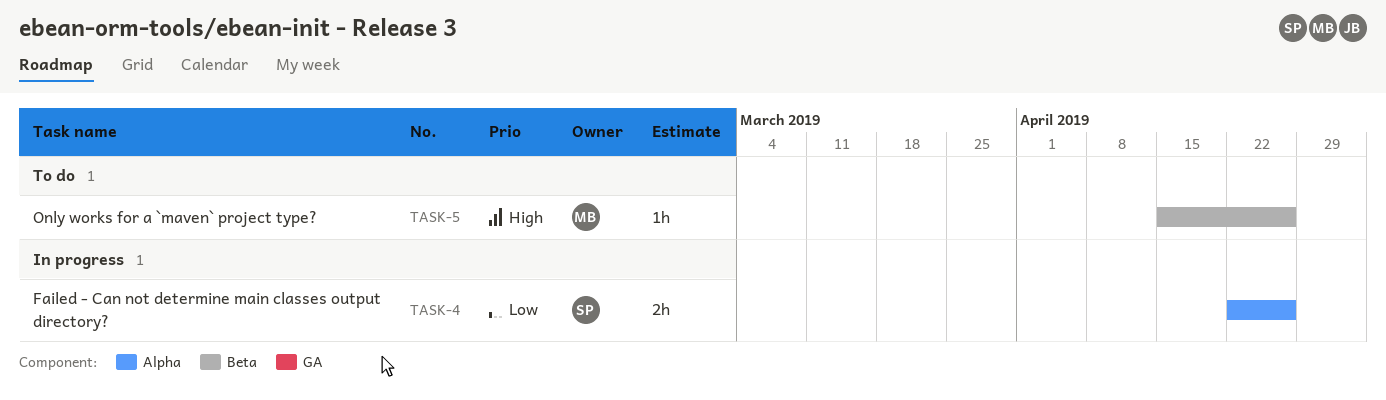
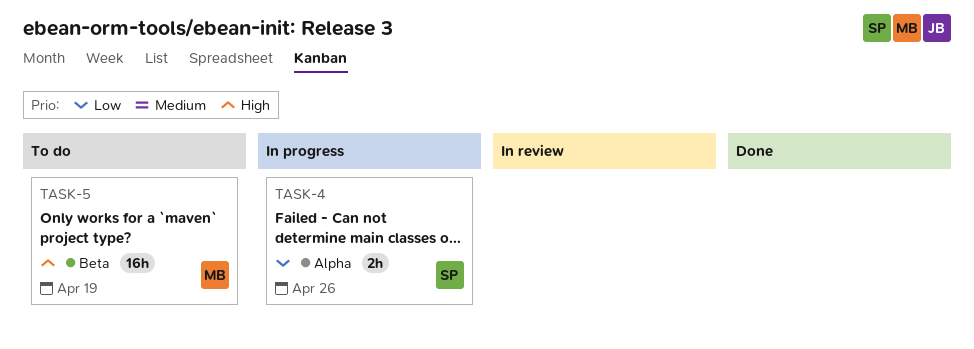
TASK-5, estimate: 1h -> 16h
TASK-5, due: Apr 26 -> Apr 19

